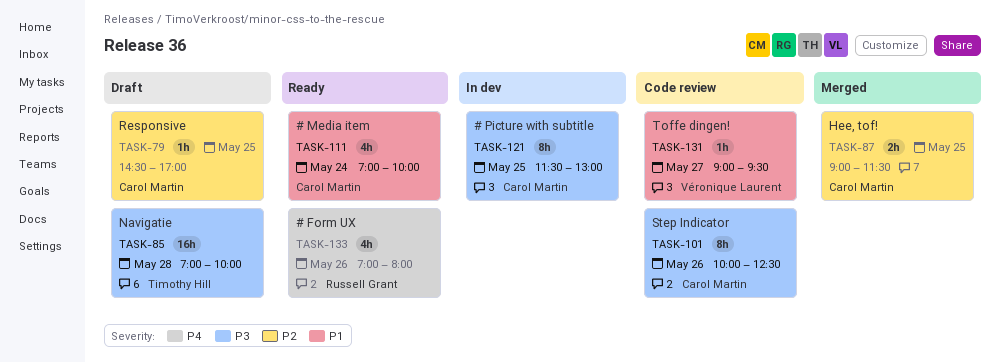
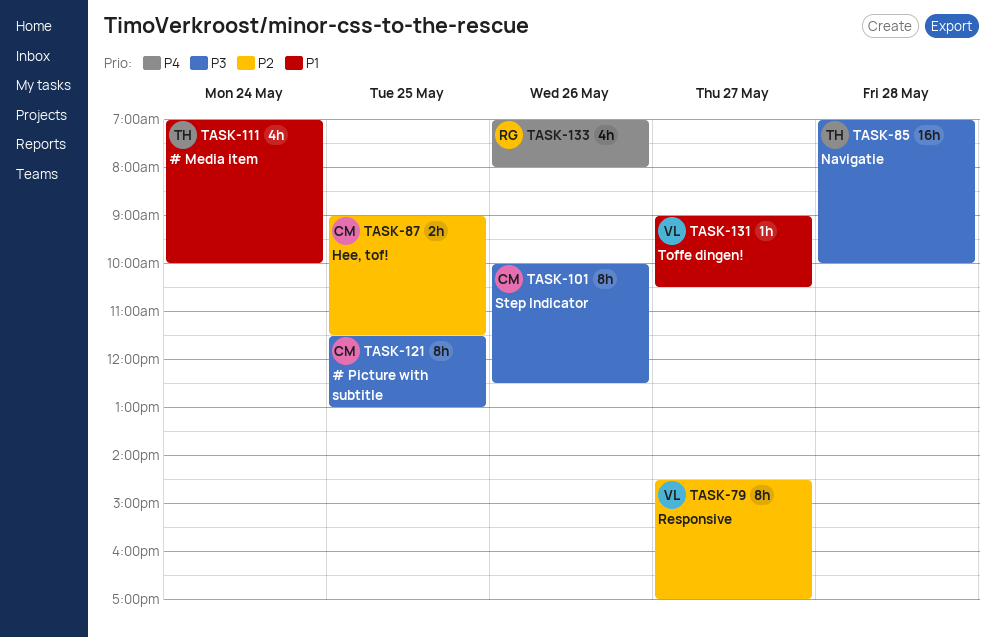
TASK-79, owner: Carol Martin -> Véronique Laurent
TASK-79, estimate: 1h -> 8h
TASK-79, day: May 25 -> May 27
TASK-111, owner: Carol Martin -> Timothy Hill
TASK-131, ends: 09:30 -> 10:30

